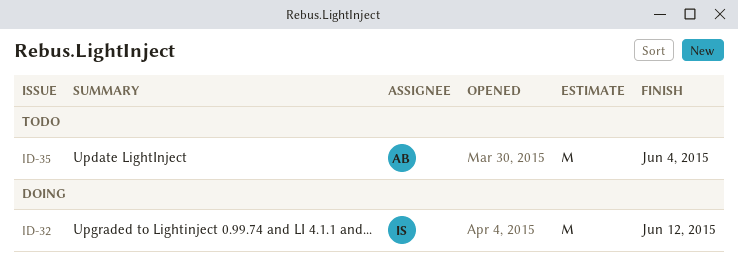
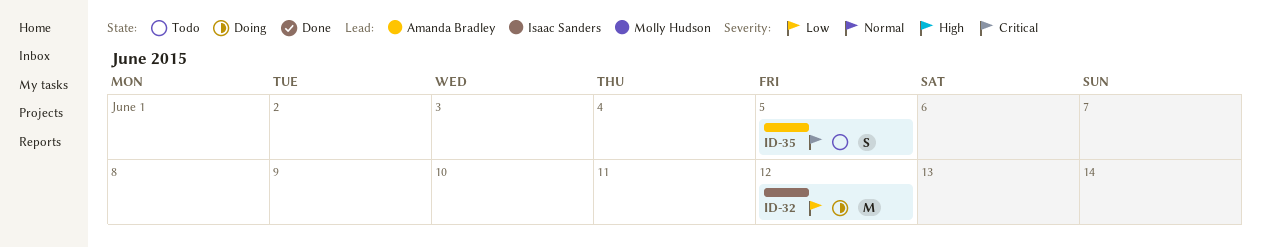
ID-35, estimate: M -> S
ID-35, due: Jun 4 -> Jun 5

